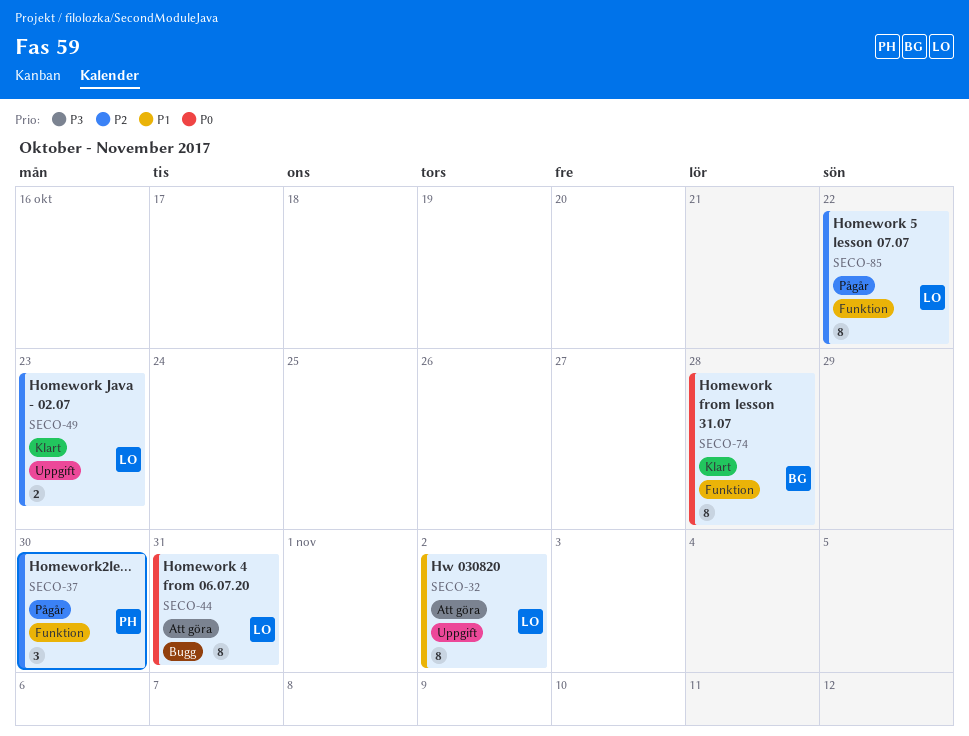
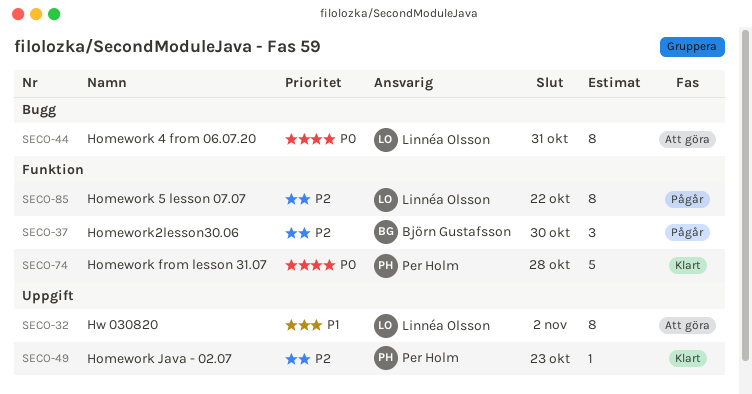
SECO-37, owner: Per Holm -> Björn Gustafsson
SECO-49, owner: Linnéa Olsson -> Per Holm
SECO-49, estimate: 2 -> 1
SECO-74, owner: Björn Gustafsson -> Per Holm
SECO-74, estimate: 8 -> 5

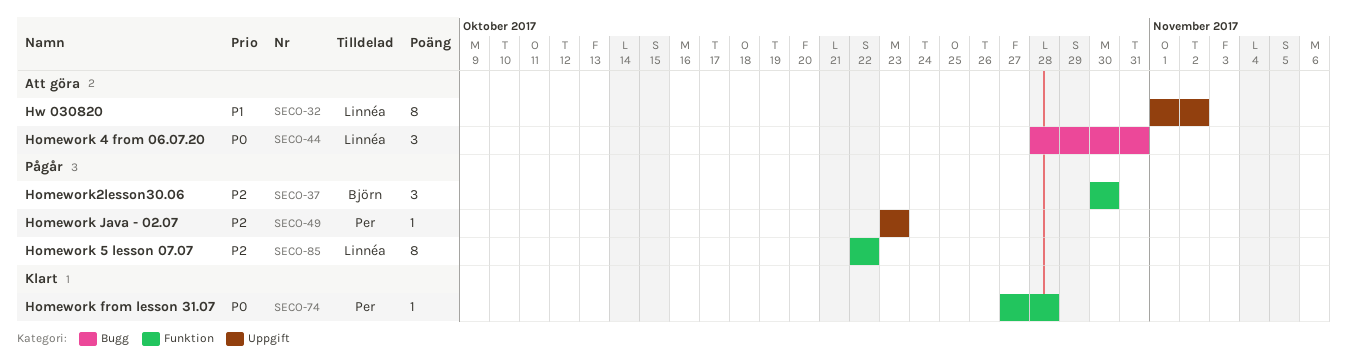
SECO-44, estimate: 8 -> 3
SECO-49, status: Klart -> Pågår
SECO-74, estimate: 5 -> 1

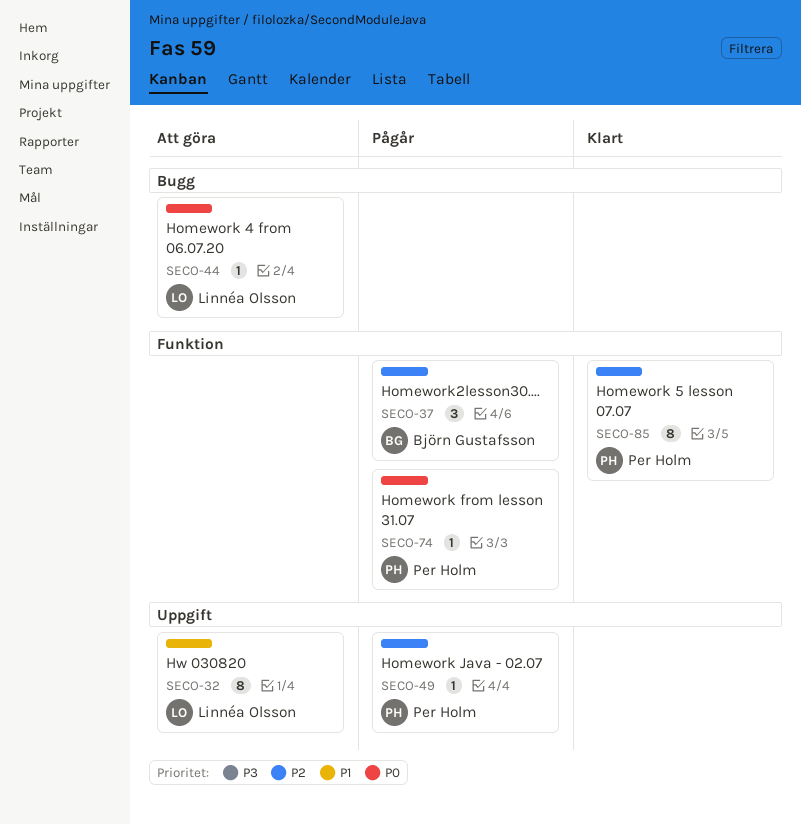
SECO-44, estimate: 3 -> 1
SECO-74, status: Klart -> Pågår
SECO-85, status: Pågår -> Klart
SECO-85, owner: Linnéa Olsson -> Per Holm

